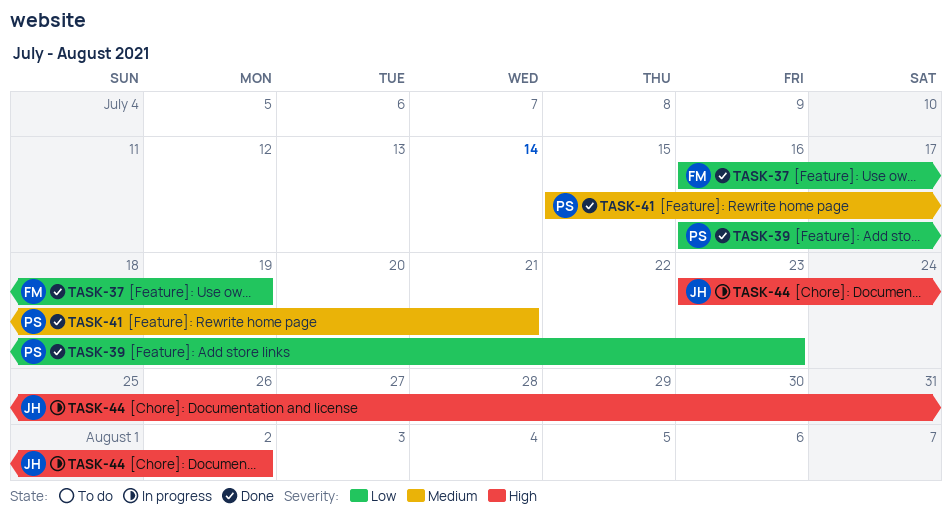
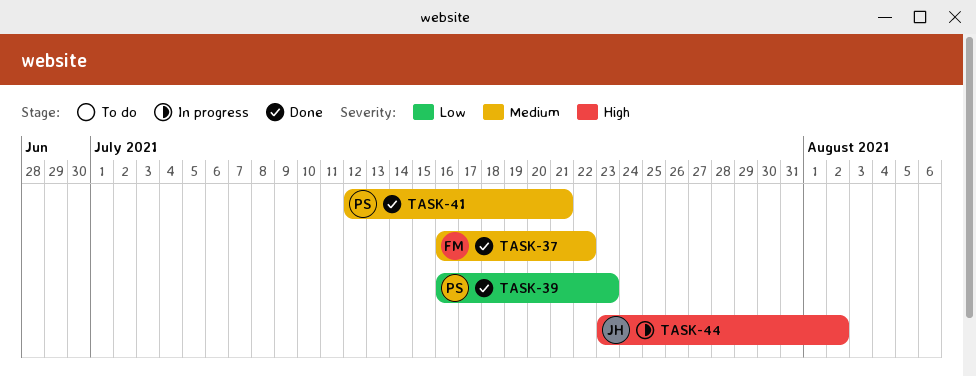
TASK-37, priority: Low -> Medium
TASK-37, due: Jul 19 -> Jul 22
TASK-41, start: Jul 15 -> Jul 12

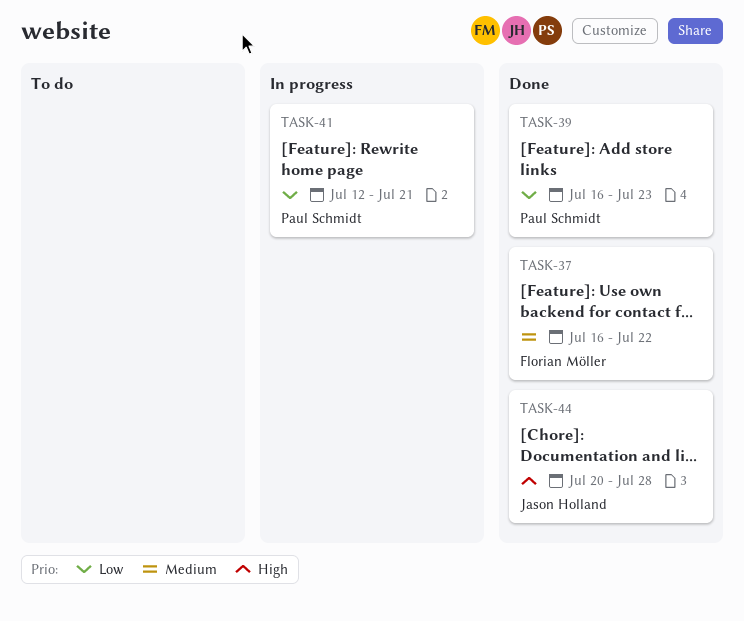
TASK-41, status: Done -> In progress
TASK-41, priority: Medium -> Low
TASK-44, status: In progress -> Done
TASK-44, start: Jul 23 -> Jul 20
TASK-44, due: Aug 2 -> Jul 28

